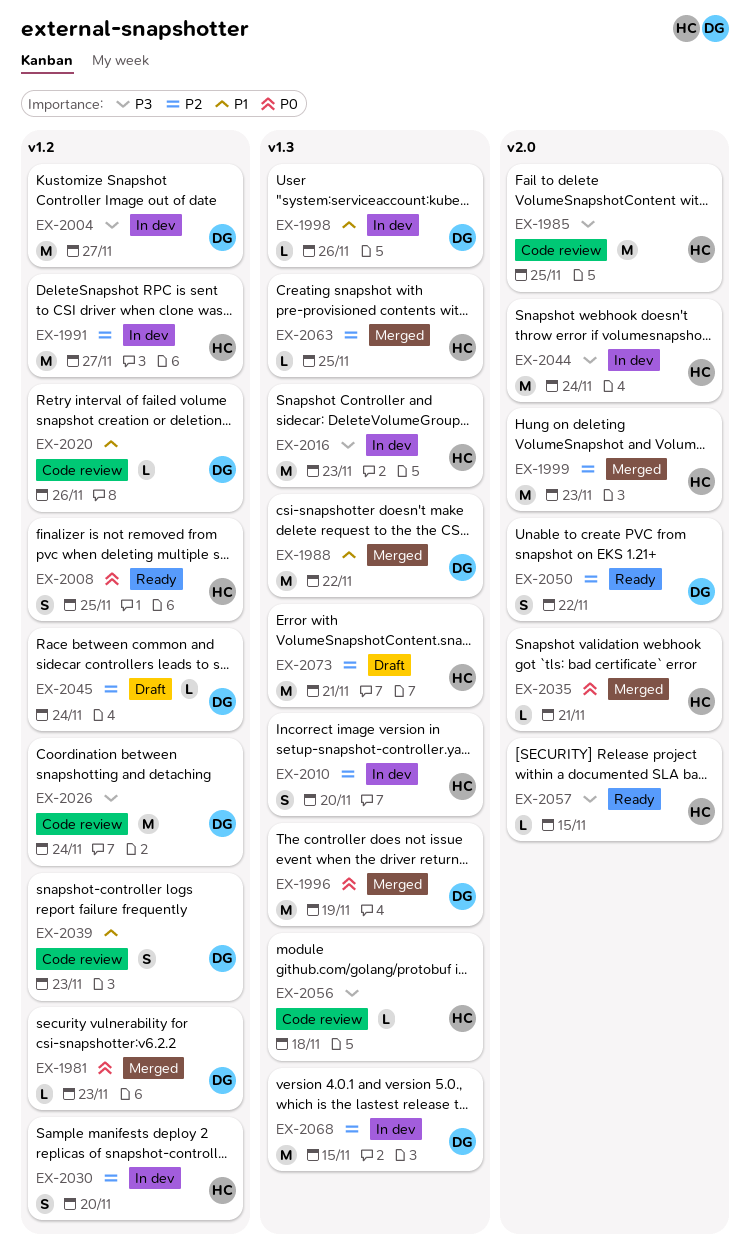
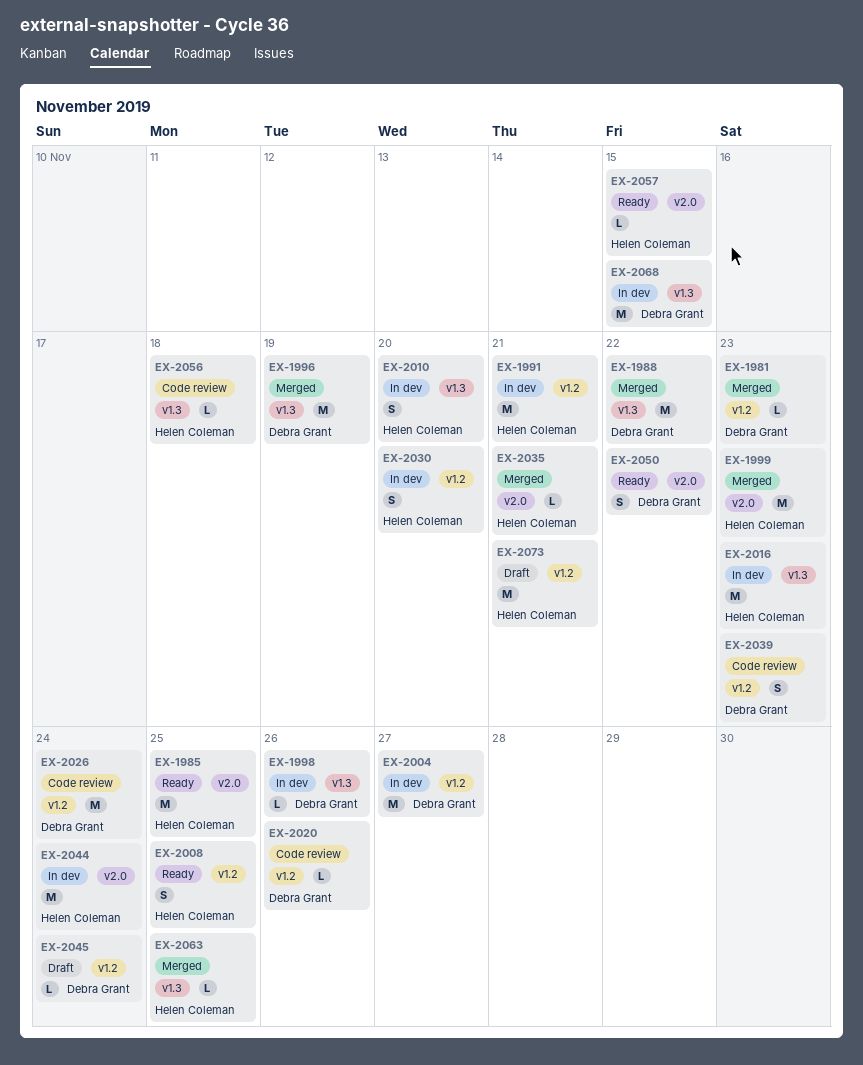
EX-1985, status: Code review -> Ready
EX-1991, due: Nov 27 -> Nov 21
EX-2073, label: v1.3 -> v1.2

